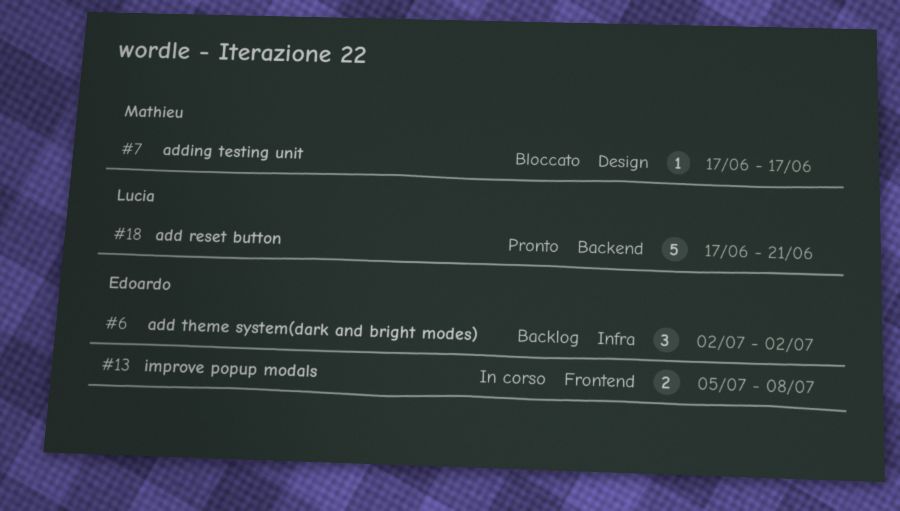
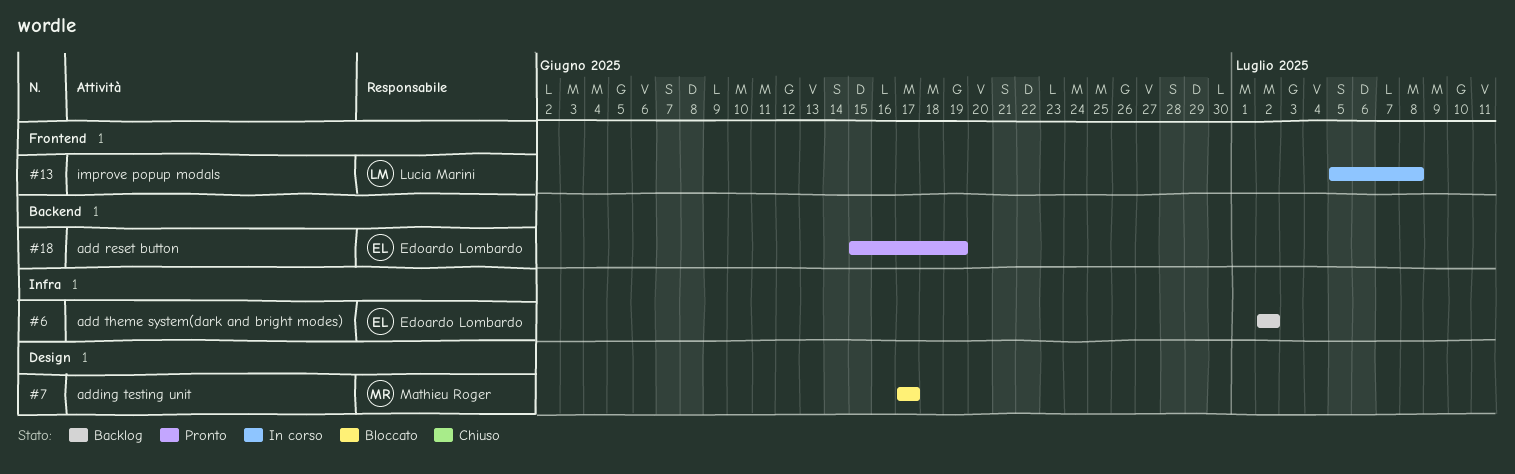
#13, owner: Edoardo Lombardo -> Lucia Marini
#18, owner: Lucia Marini -> Edoardo Lombardo
#18, start: Jun 17 -> Jun 15
#18, due: Jun 21 -> Jun 19

